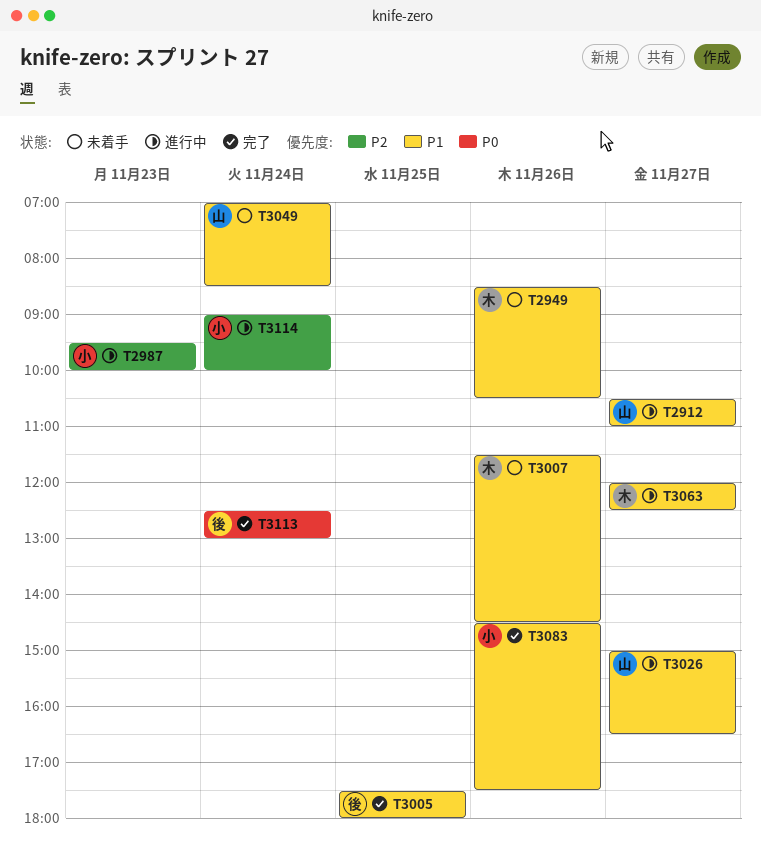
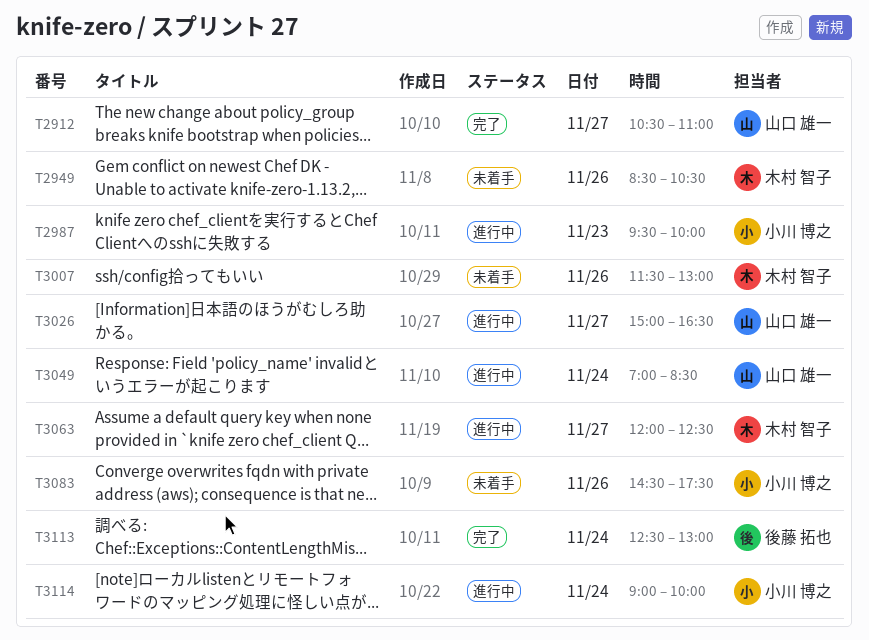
T2912, status: 進行中 -> 完了
T3005: present -> none
T3007, ends: 14:30 -> 13:00
T3049, status: 未着手 -> 進行中
T3083, status: 完了 -> 未着手

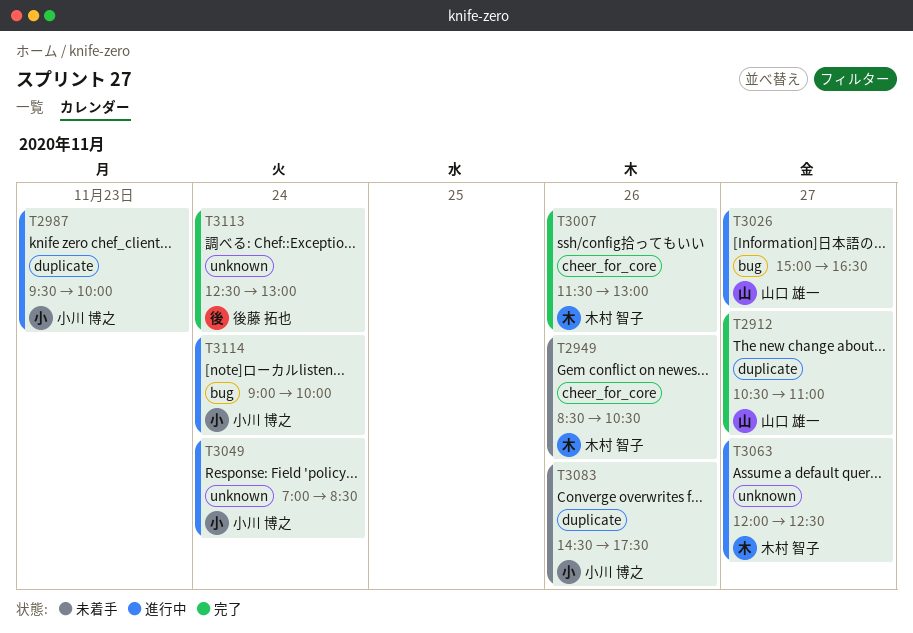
T3007, status: 未着手 -> 完了
T3049, owner: 山口 雄一 -> 小川 博之

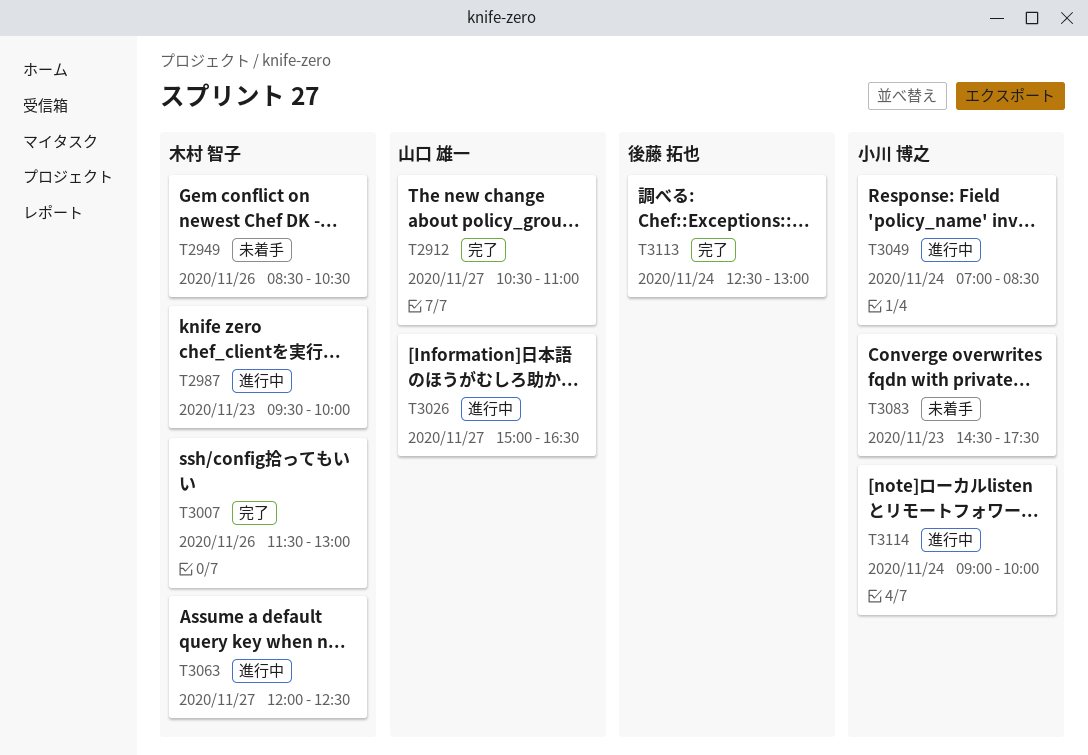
T2987, owner: 小川 博之 -> 木村 智子
T3083, day: Nov 26 -> Nov 23

